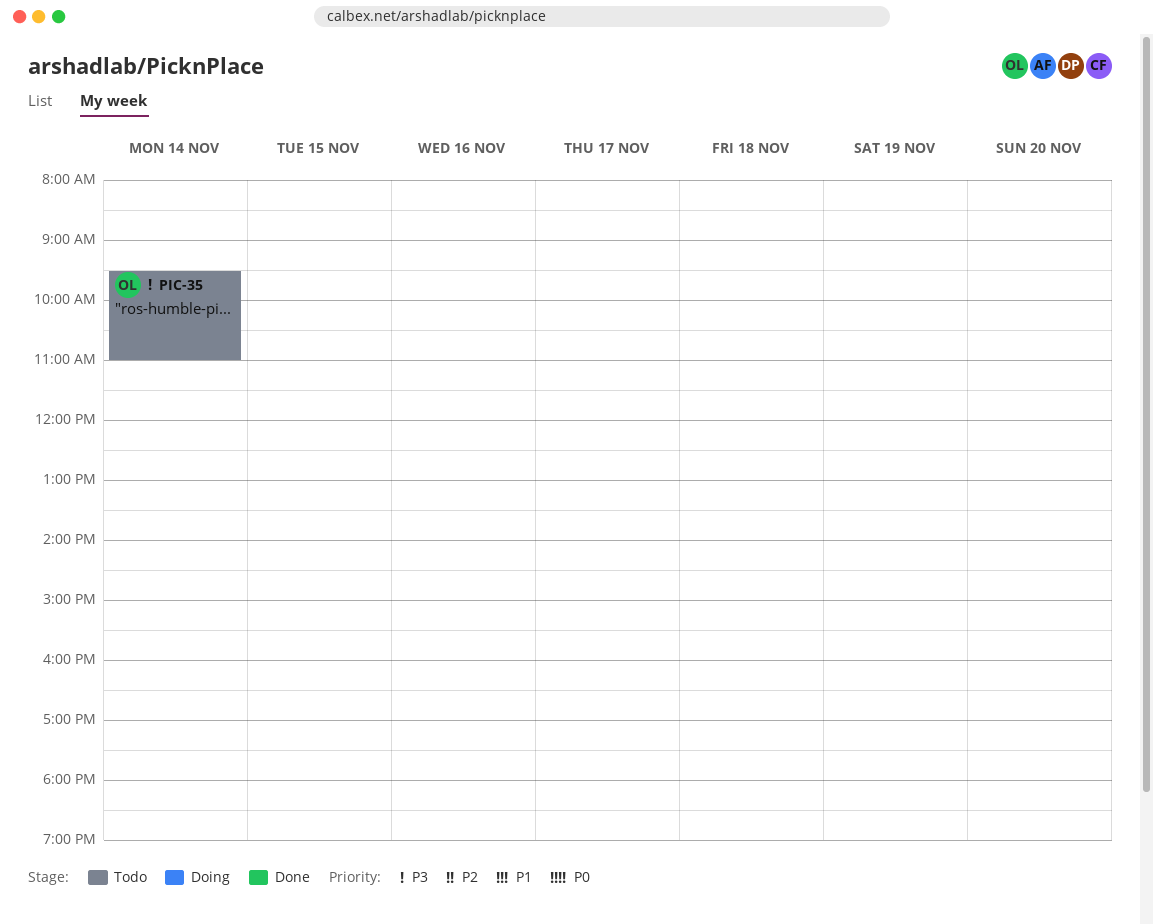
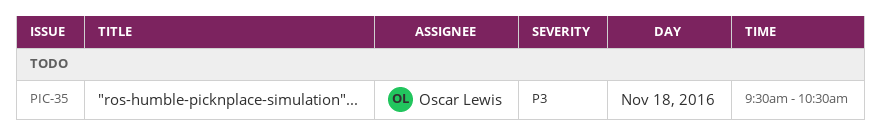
PIC-35, day: Nov 14 -> Nov 18
PIC-35, ends: 11:00 -> 10:30

